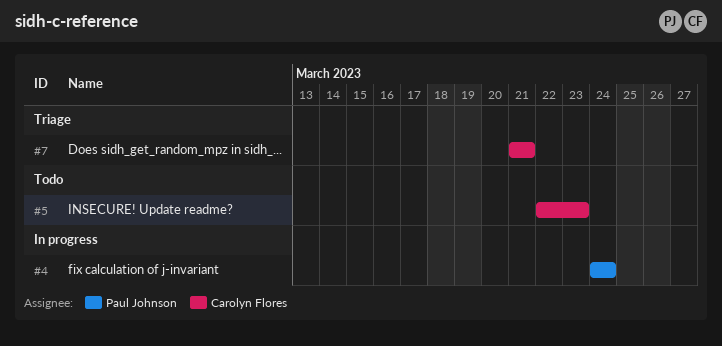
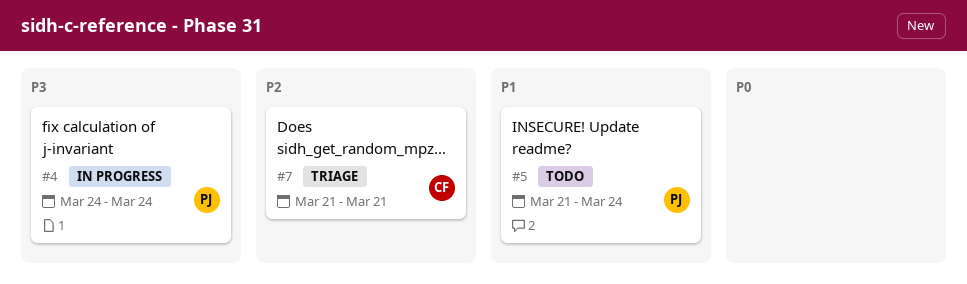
#5, owner: Carolyn Flores -> Paul Johnson
#5, start: Mar 22 -> Mar 21
#5, due: Mar 23 -> Mar 24

